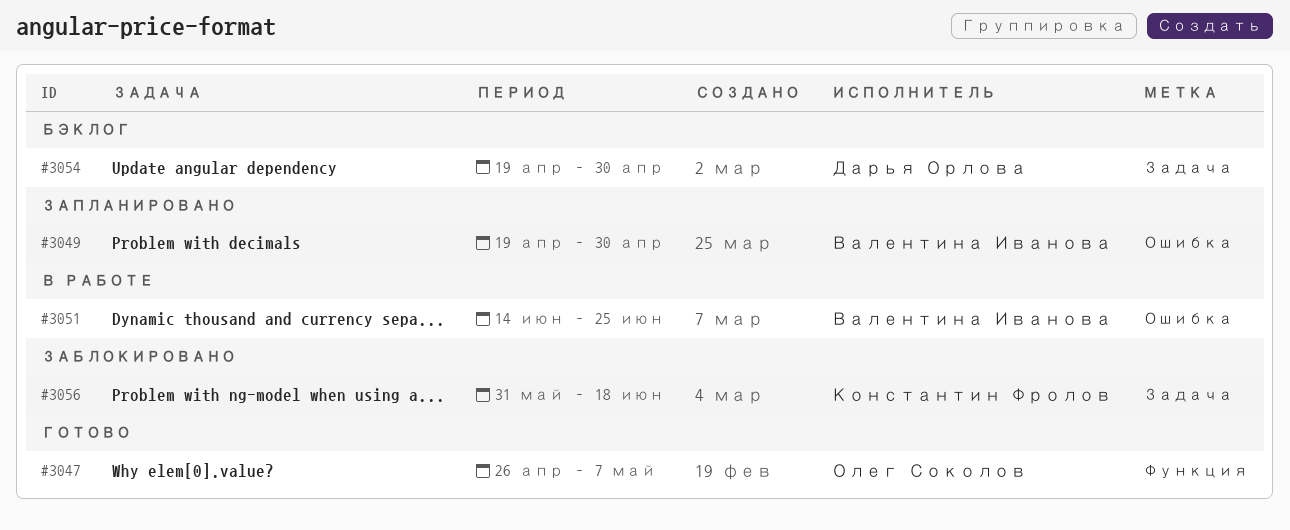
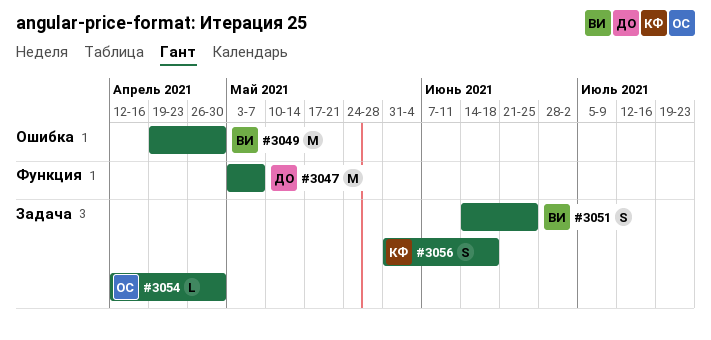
#3047, owner: Олег Соколов -> Дарья Орлова
#3047, start: Apr 26 -> May 3
#3051, label: Ошибка -> Задача
#3054, owner: Дарья Орлова -> Олег Соколов
#3054, start: Apr 19 -> Apr 12

